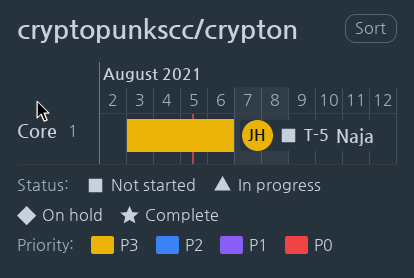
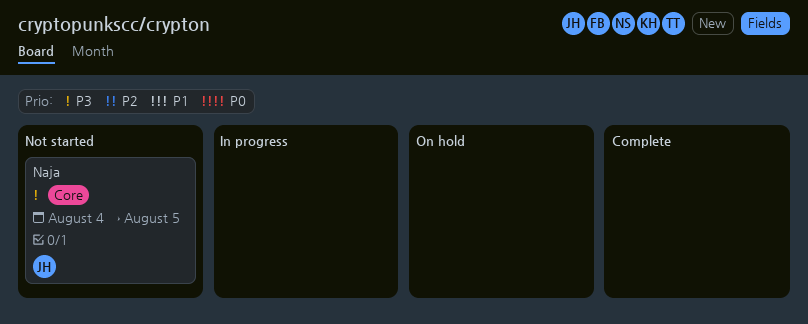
Naja, start: Aug 3 -> Aug 4
Naja, due: Aug 6 -> Aug 5

